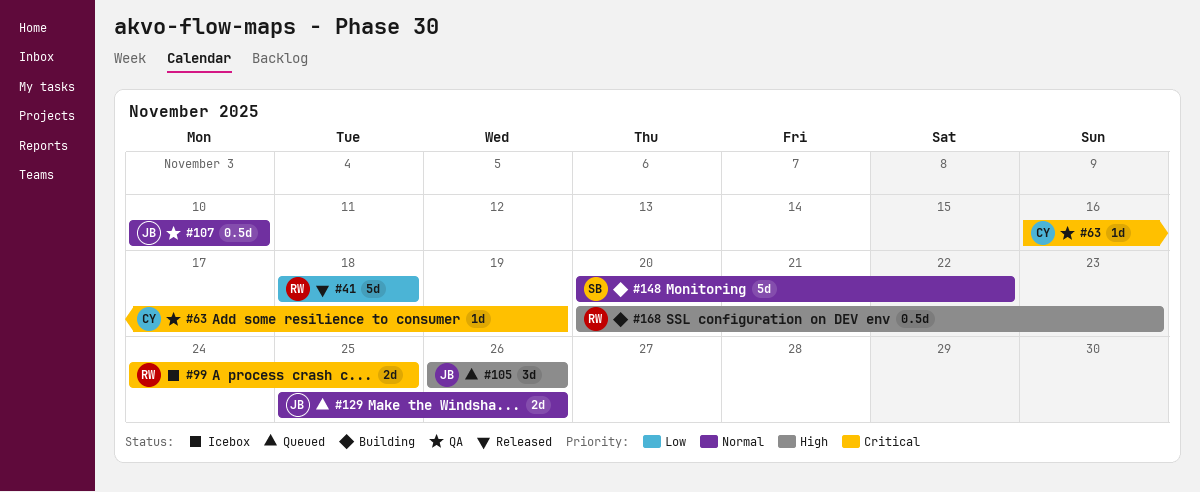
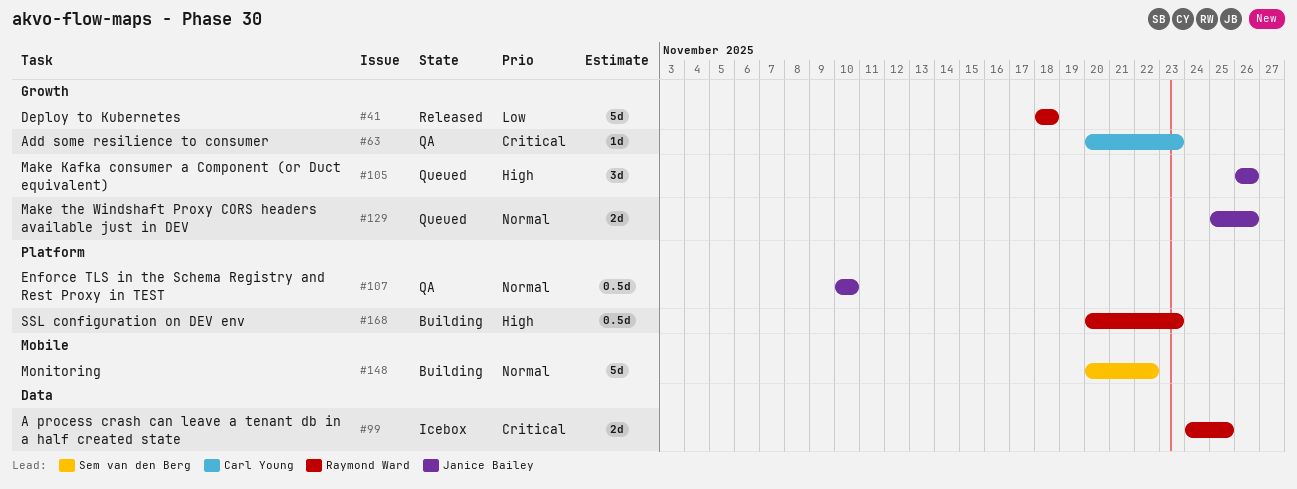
#63, start: Nov 16 -> Nov 20
#63, due: Nov 19 -> Nov 23

